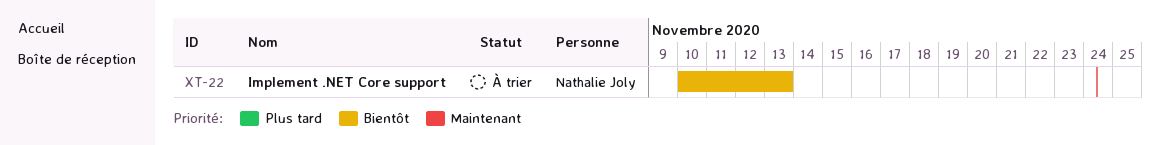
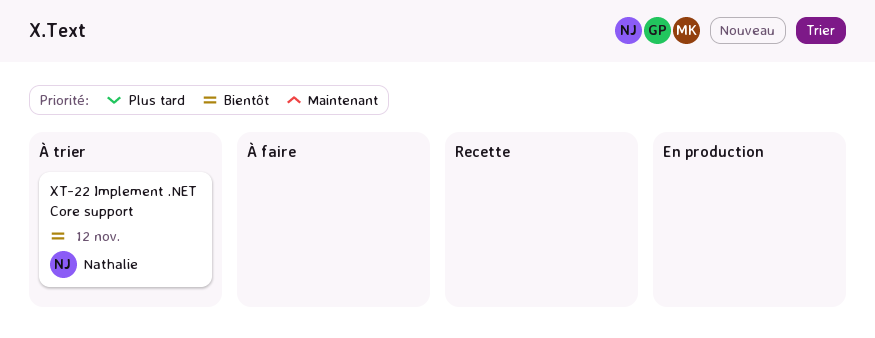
XT-22, due: Nov 13 -> Nov 12

